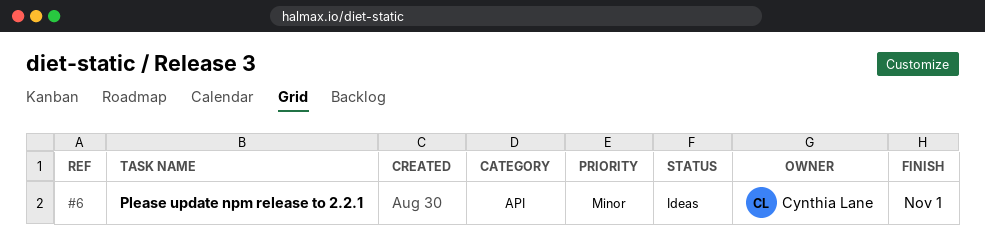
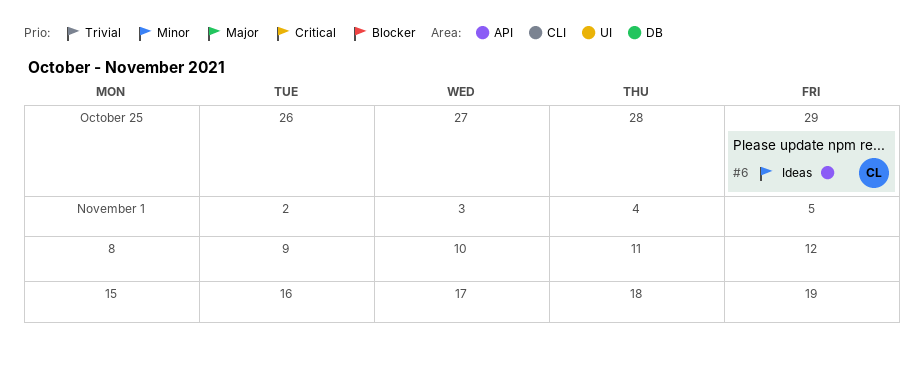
#6, due: Nov 1 -> Oct 29

